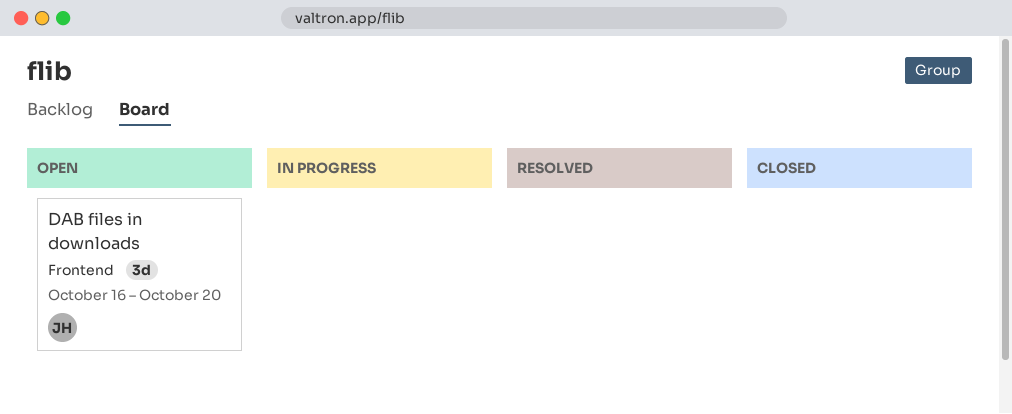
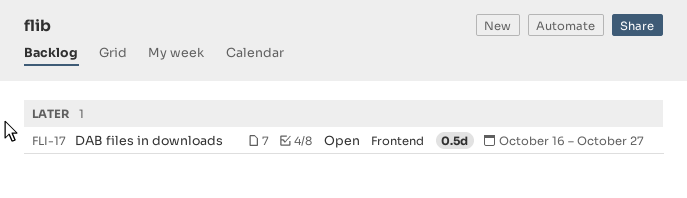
DAB files in downloads, estimate: 3d -> 0.5d
DAB files in downloads, due: Oct 20 -> Oct 27

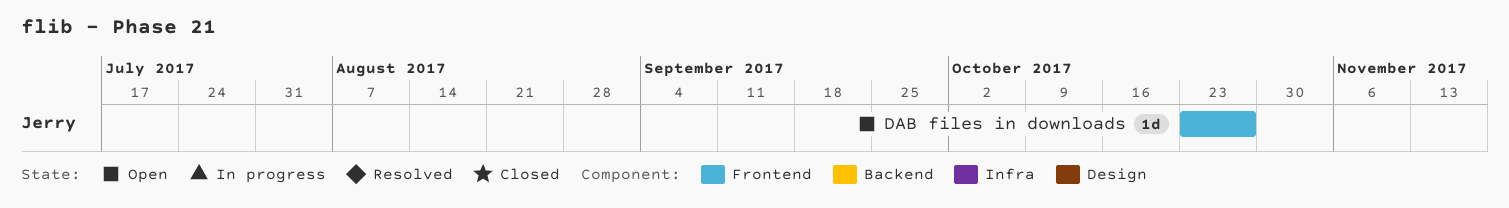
DAB files in downloads, estimate: 0.5d -> 1d
DAB files in downloads, start: Oct 16 -> Oct 23

